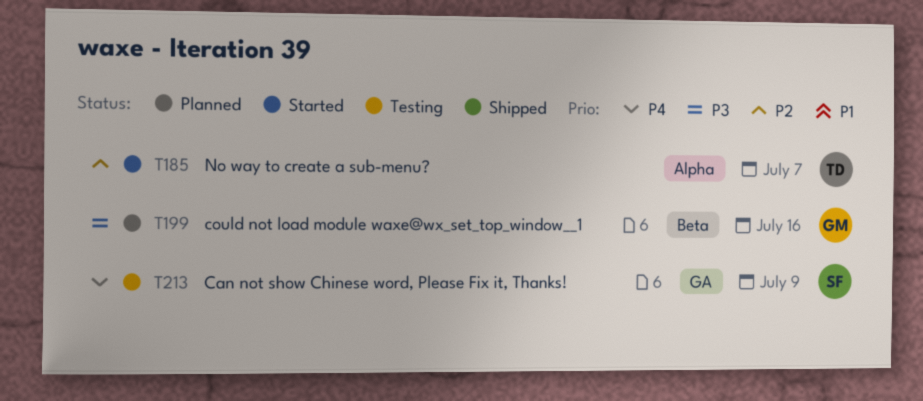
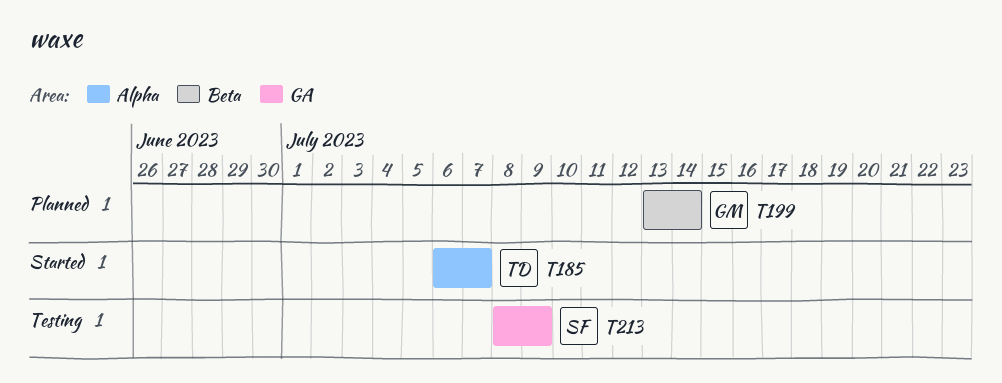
T199, due: Jul 16 -> Jul 14

